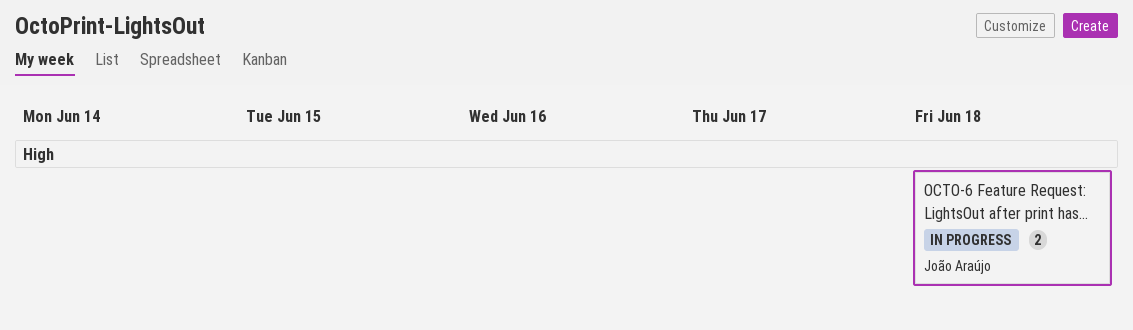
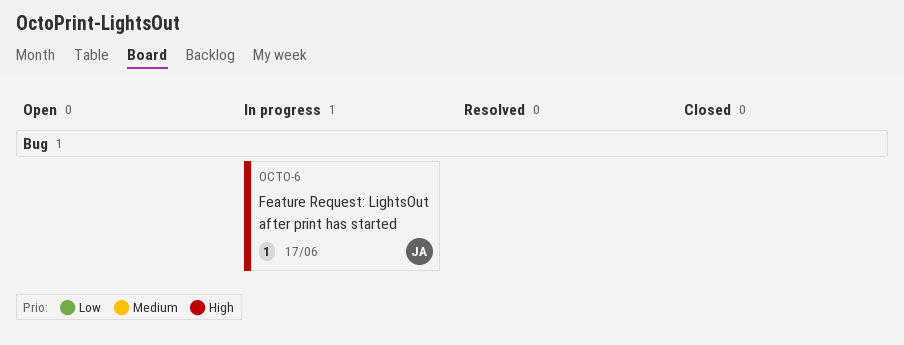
OCTO-6, estimate: 2 -> 1
OCTO-6, due: Jun 18 -> Jun 17

